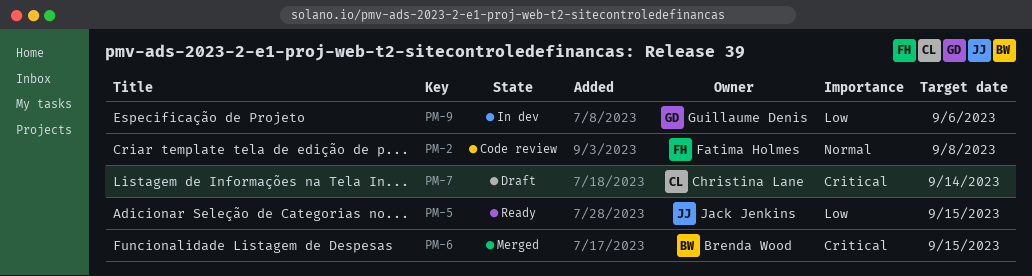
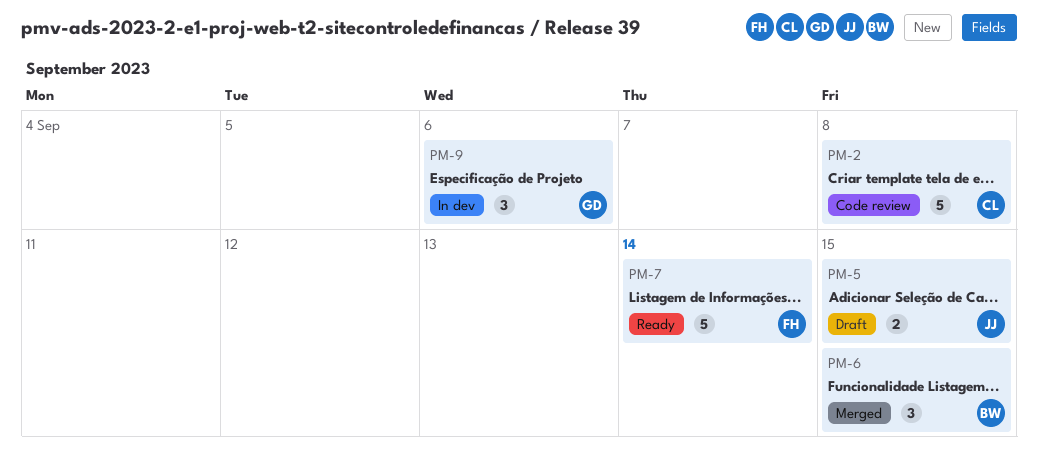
PM-2, owner: Fatima Holmes -> Christina Lane
PM-5, status: Ready -> Draft
PM-7, status: Draft -> Ready
PM-7, owner: Christina Lane -> Fatima Holmes

